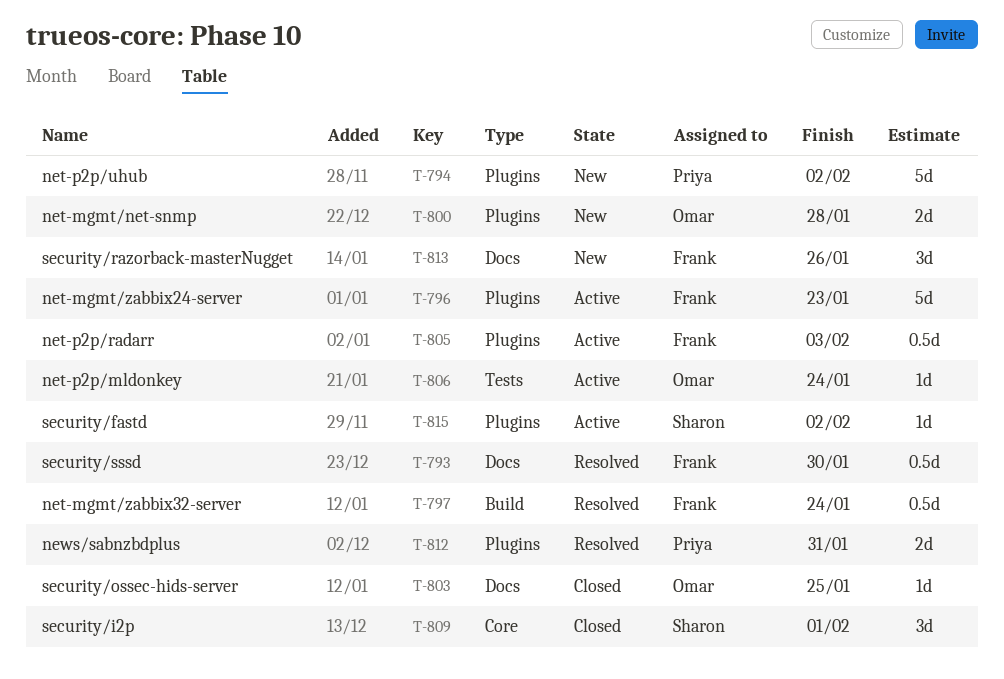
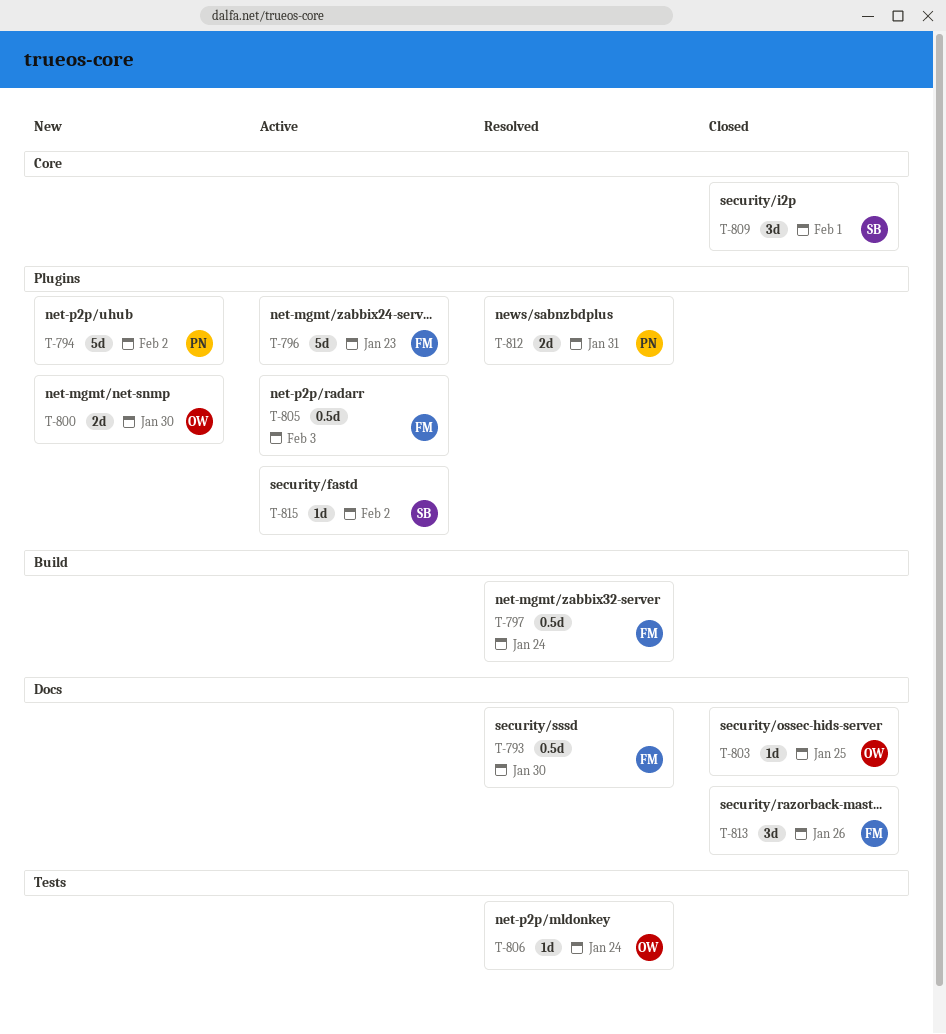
T-800, due: Jan 28 -> Jan 30
T-806, status: Active -> Resolved
T-813, status: New -> Closed

